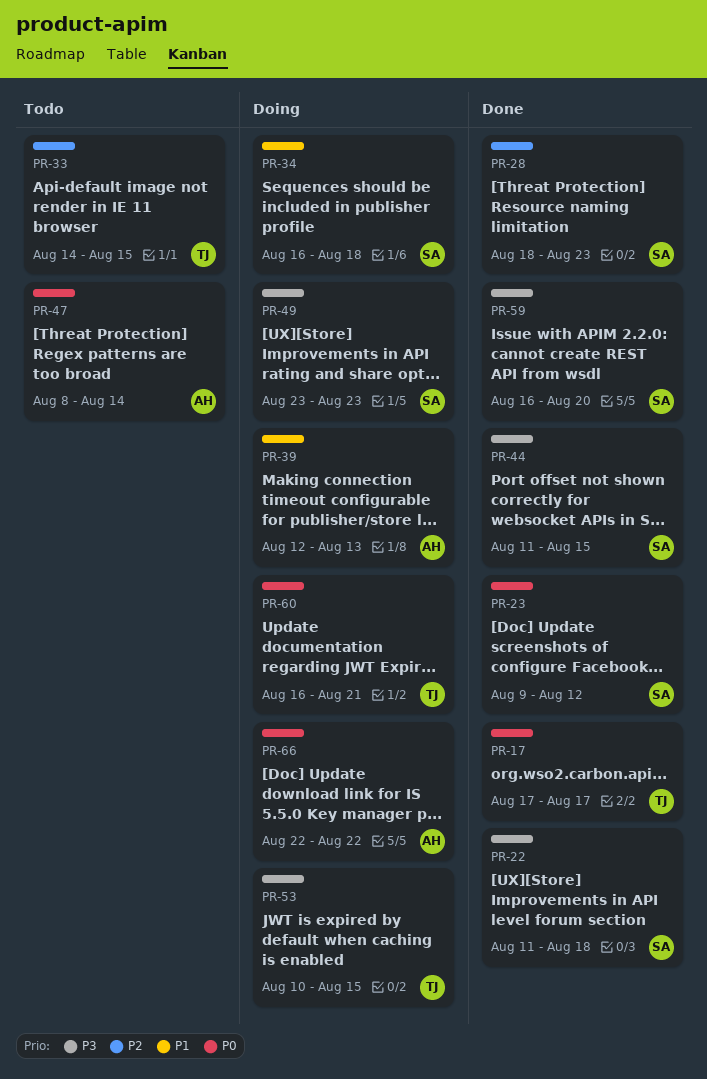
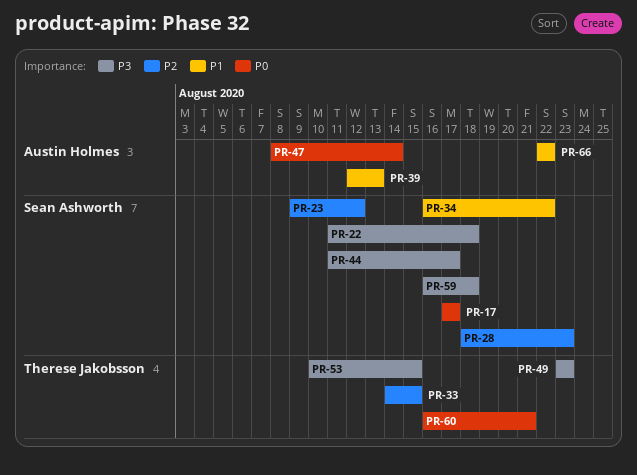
PR-17, owner: Therese Jakobsson -> Sean Ashworth
PR-23, priority: P0 -> P2
PR-34, due: Aug 18 -> Aug 22
PR-44, due: Aug 15 -> Aug 17
PR-49, owner: Sean Ashworth -> Therese Jakobsson
PR-59, due: Aug 20 -> Aug 18
PR-66, priority: P0 -> P1

